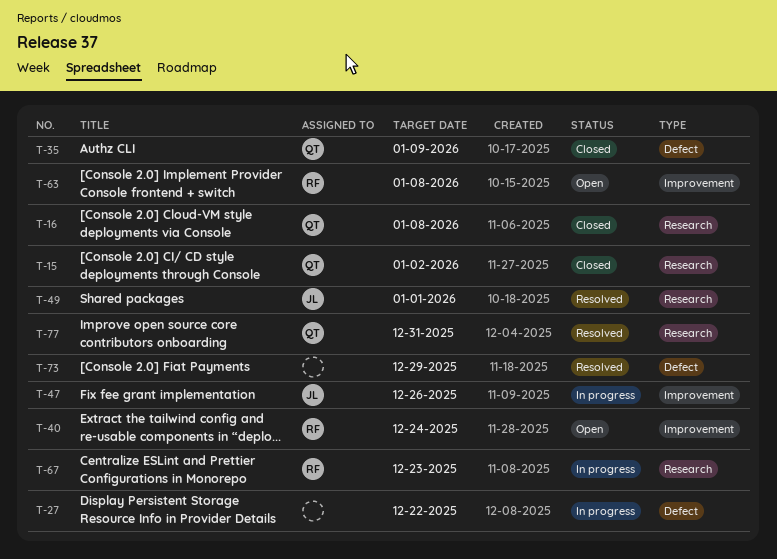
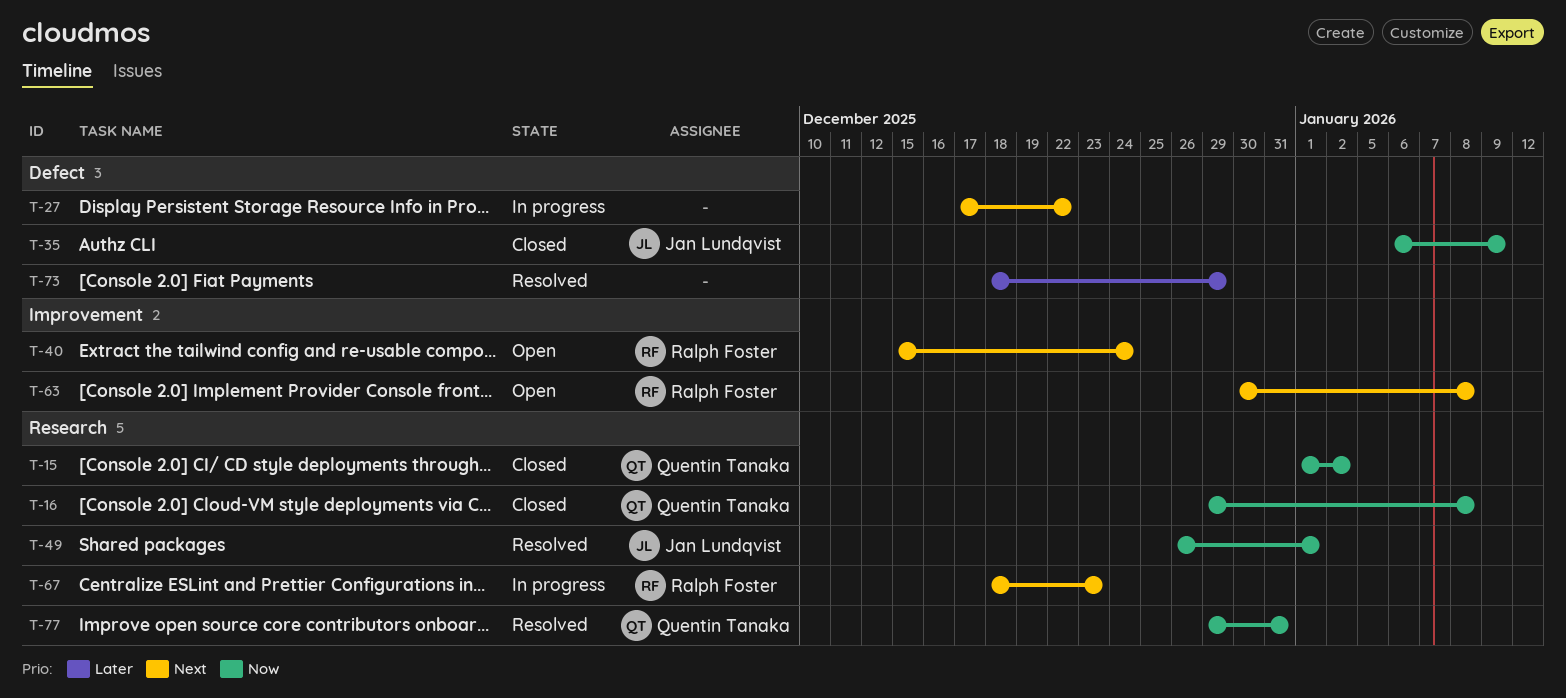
T-35, owner: Quentin Tanaka -> Jan Lundqvist
T-47: present -> none

